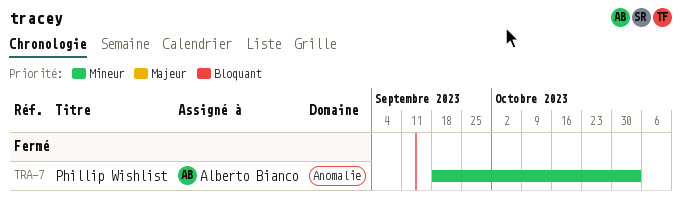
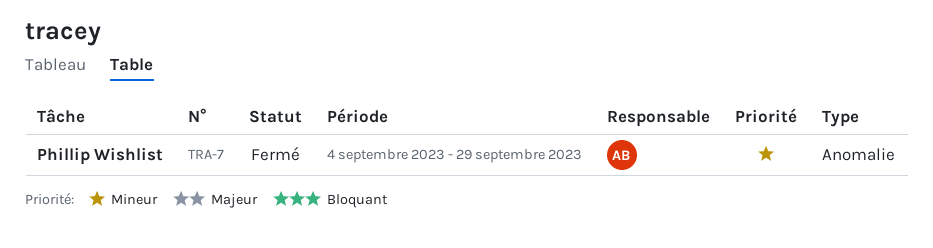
TRA-7, start: Sep 18 -> Sep 4
TRA-7, due: Nov 3 -> Sep 29

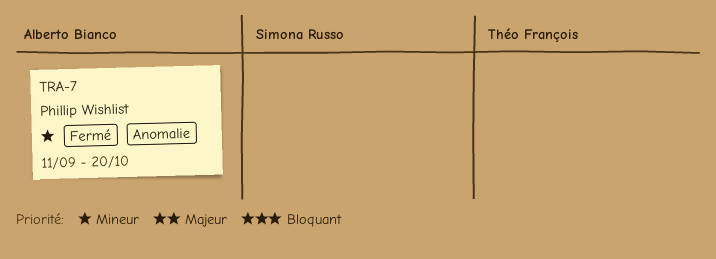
TRA-7, start: Sep 4 -> Sep 11
TRA-7, due: Sep 29 -> Oct 20

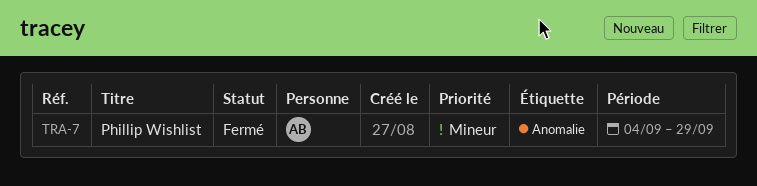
TRA-7, start: Sep 11 -> Sep 4
TRA-7, due: Oct 20 -> Sep 29

